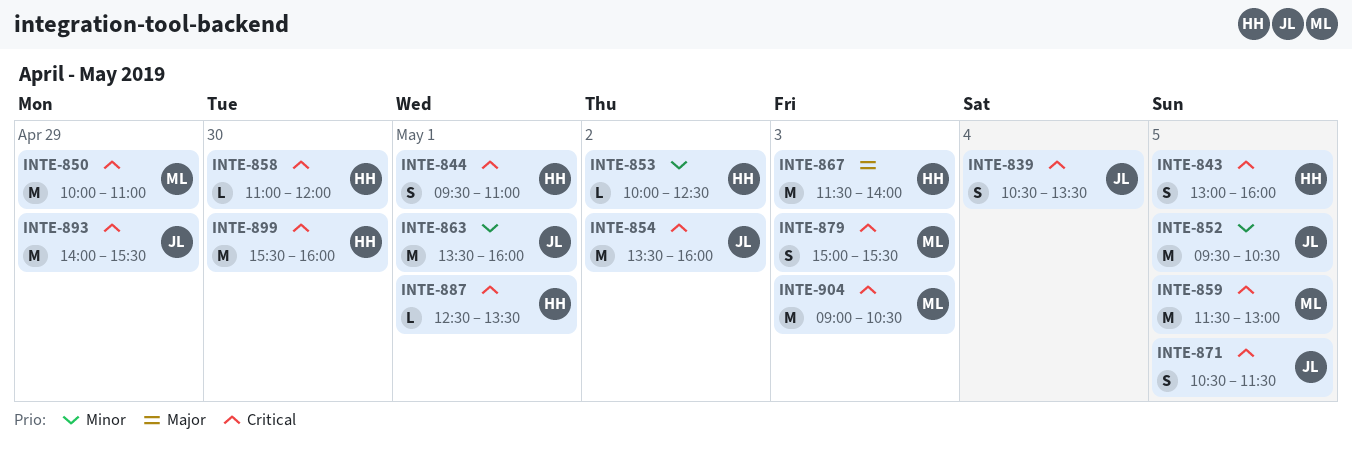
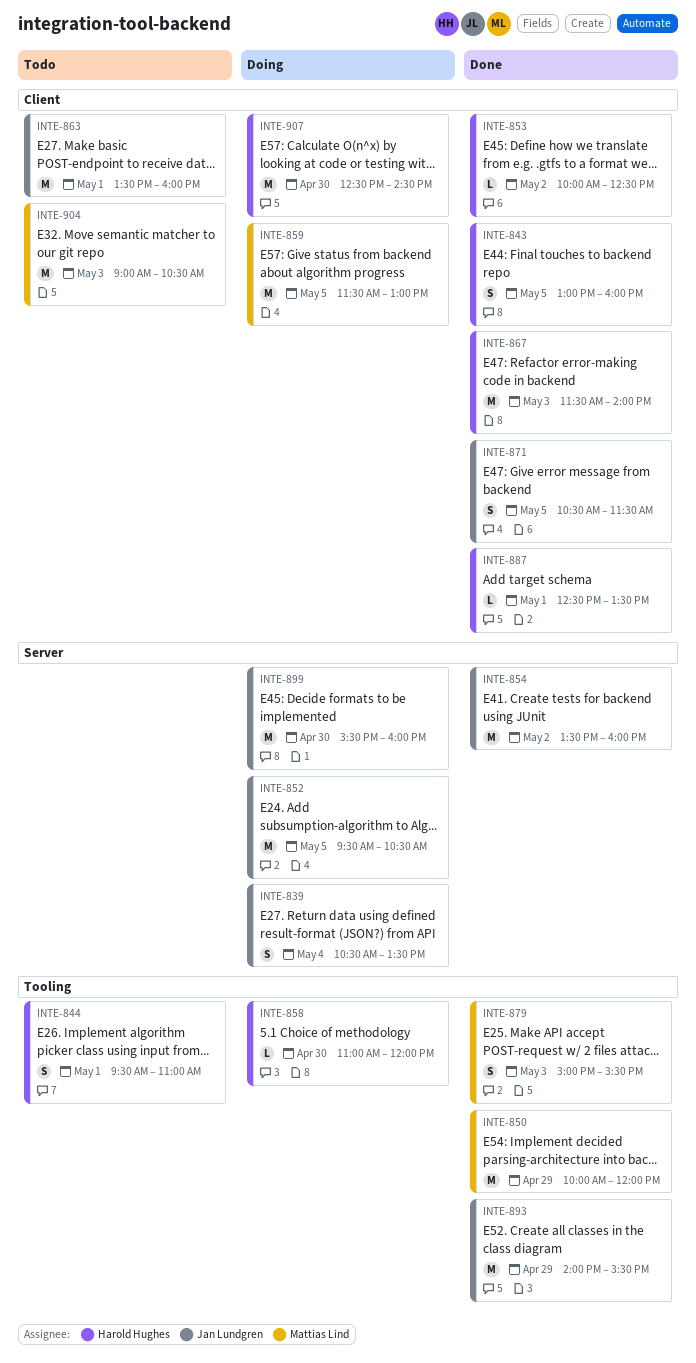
INTE-850, ends: 11:00 -> 12:00
INTE-899, owner: Harold Hughes -> Jan Lundgren
INTE-907: none -> present

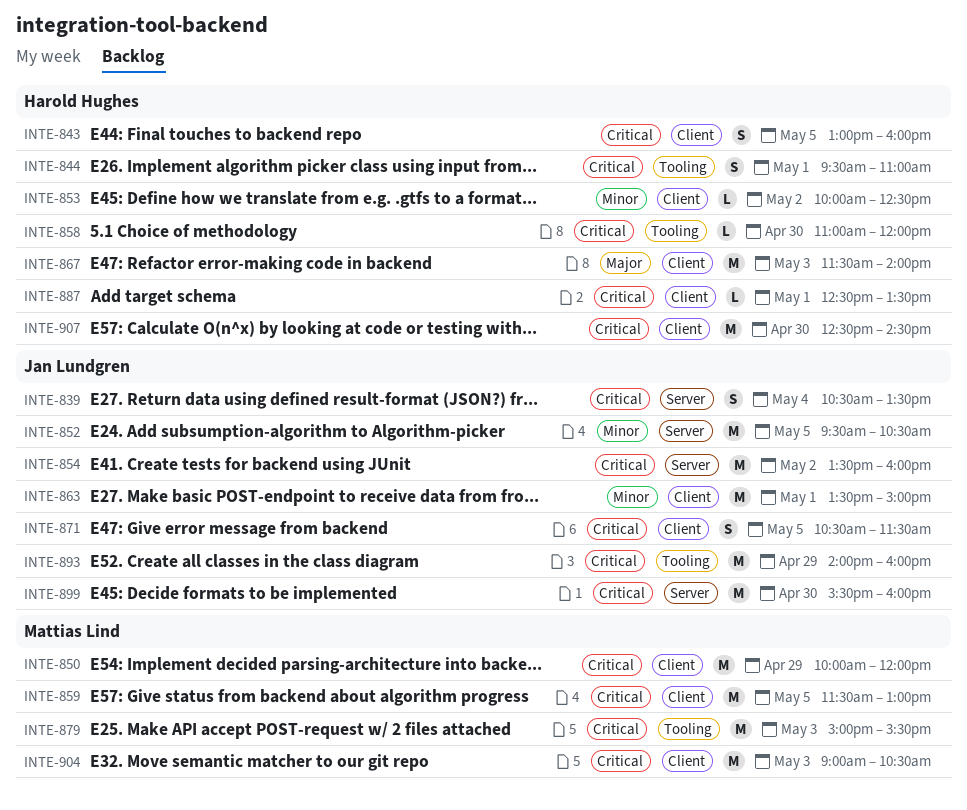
INTE-850, label: Tooling -> Client
INTE-863, ends: 16:00 -> 15:00
INTE-879, estimate: S -> M
INTE-893, ends: 15:30 -> 16:00

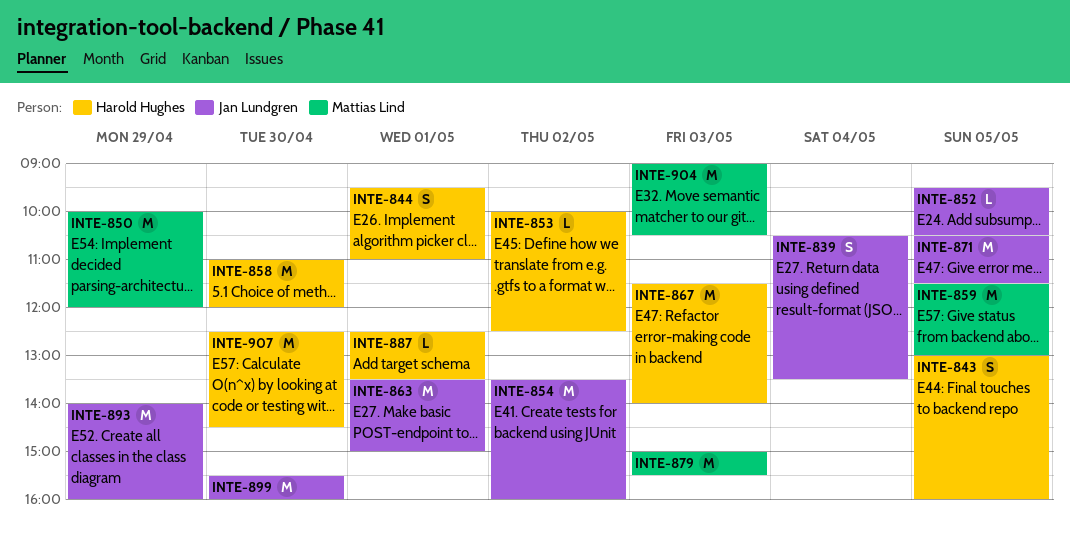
INTE-852, estimate: M -> L
INTE-858, estimate: L -> M
INTE-871, estimate: S -> M

